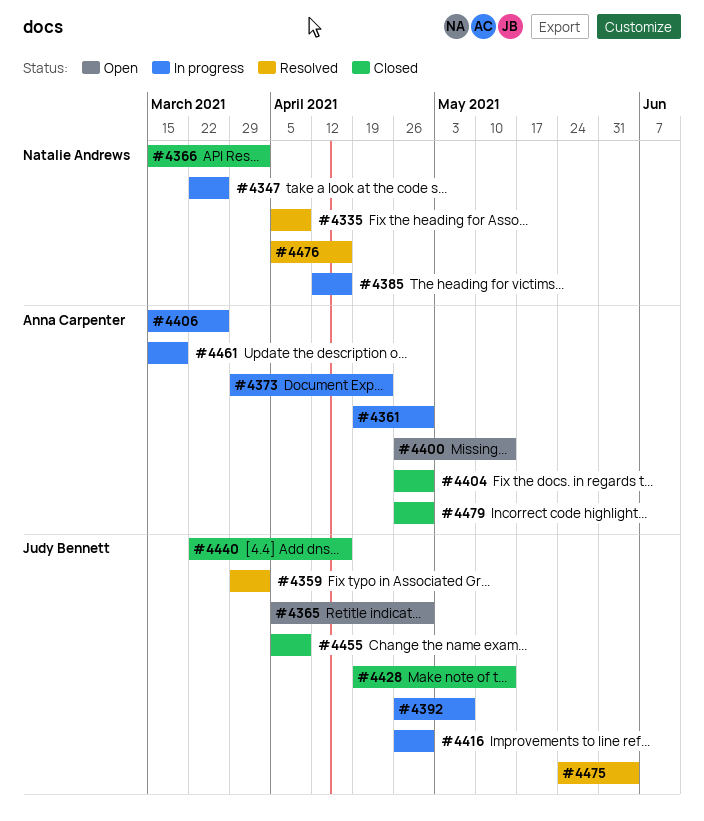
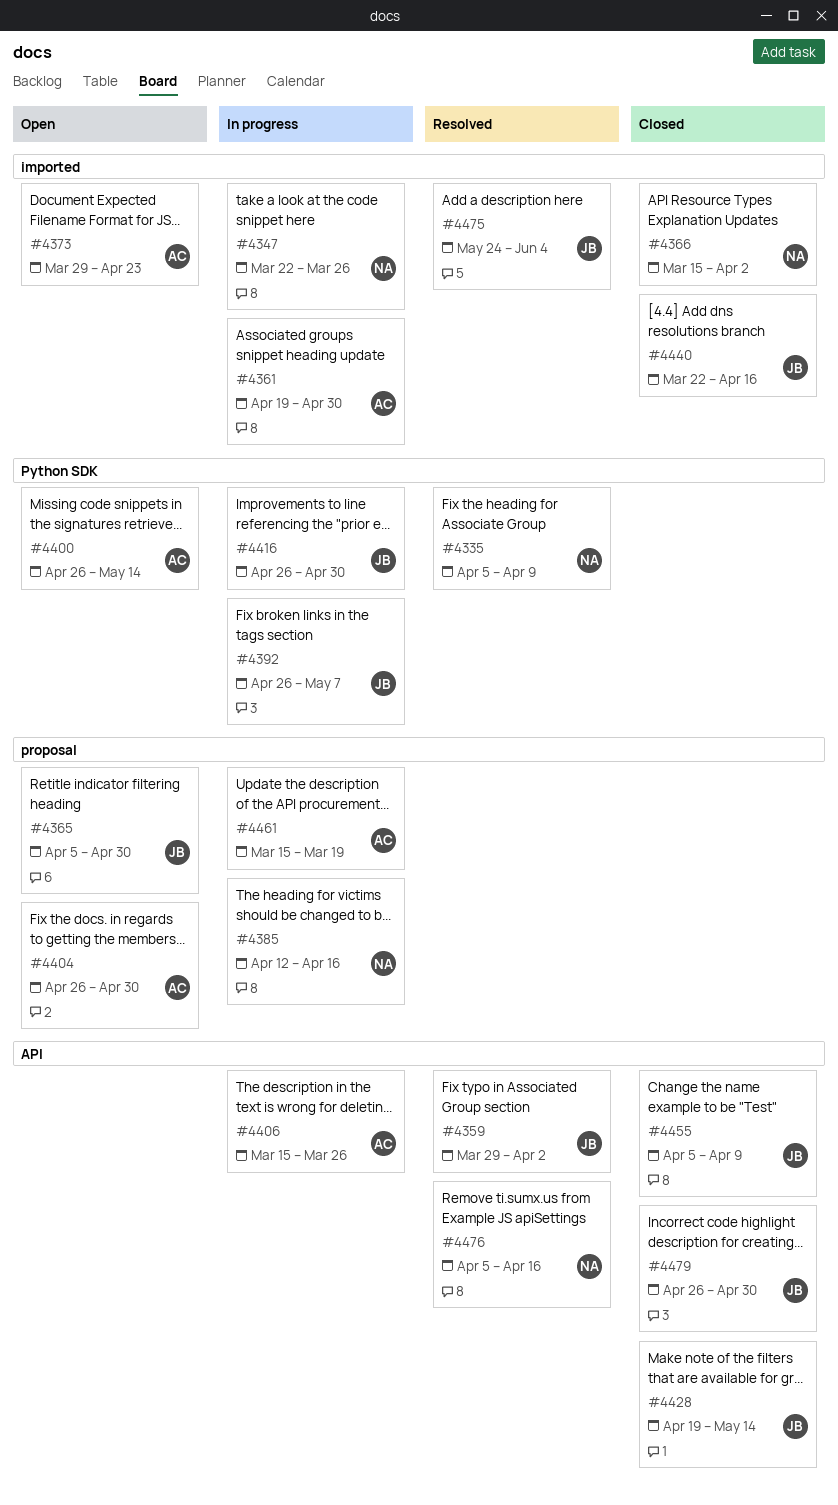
#4373, status: In progress -> Open
#4404, status: Closed -> Open
#4479, owner: Anna Carpenter -> Judy Bennett

